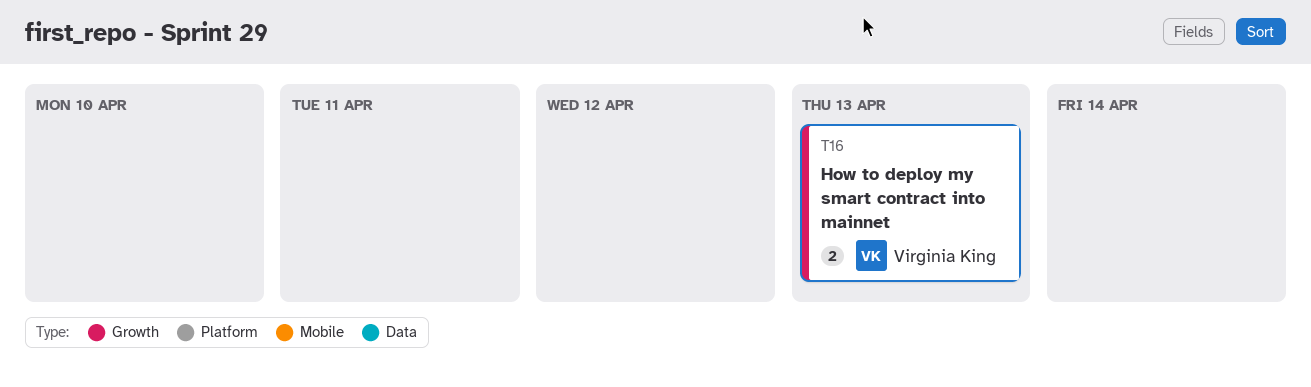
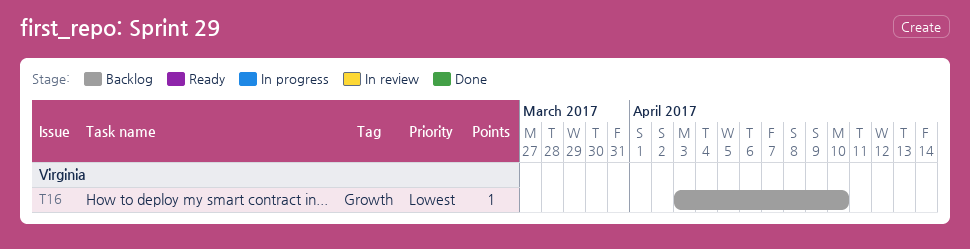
T16, estimate: 2 -> 1
T16, due: Apr 13 -> Apr 10

